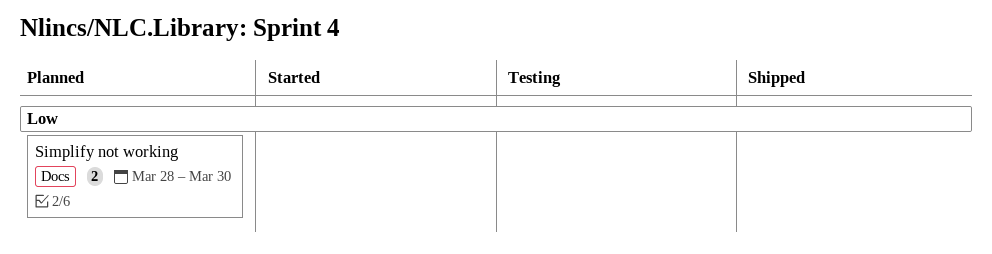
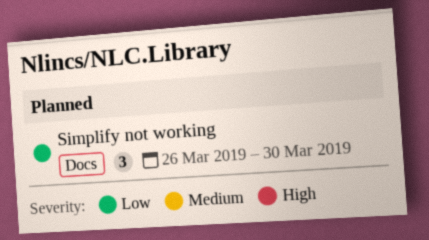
Simplify not working, estimate: 2 -> 3
Simplify not working, start: Mar 28 -> Mar 26

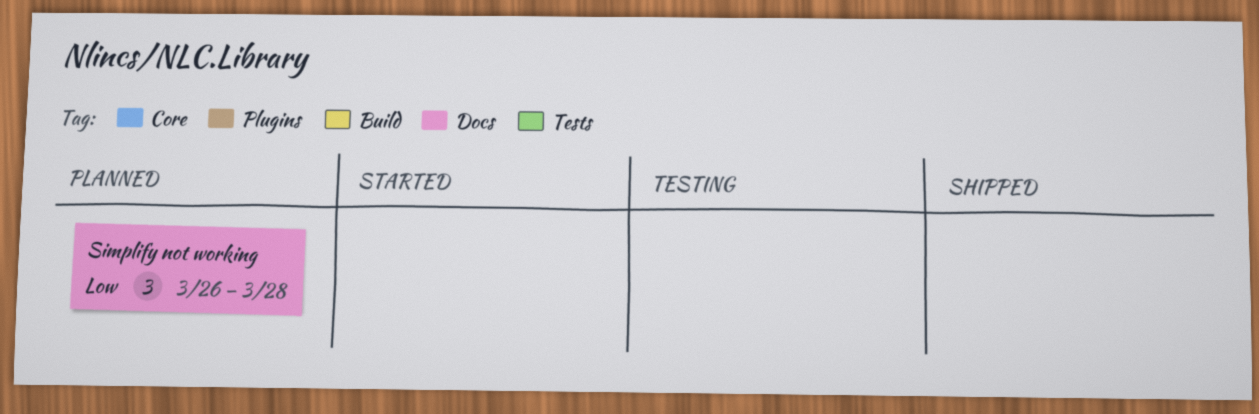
Simplify not working, due: Mar 30 -> Mar 28

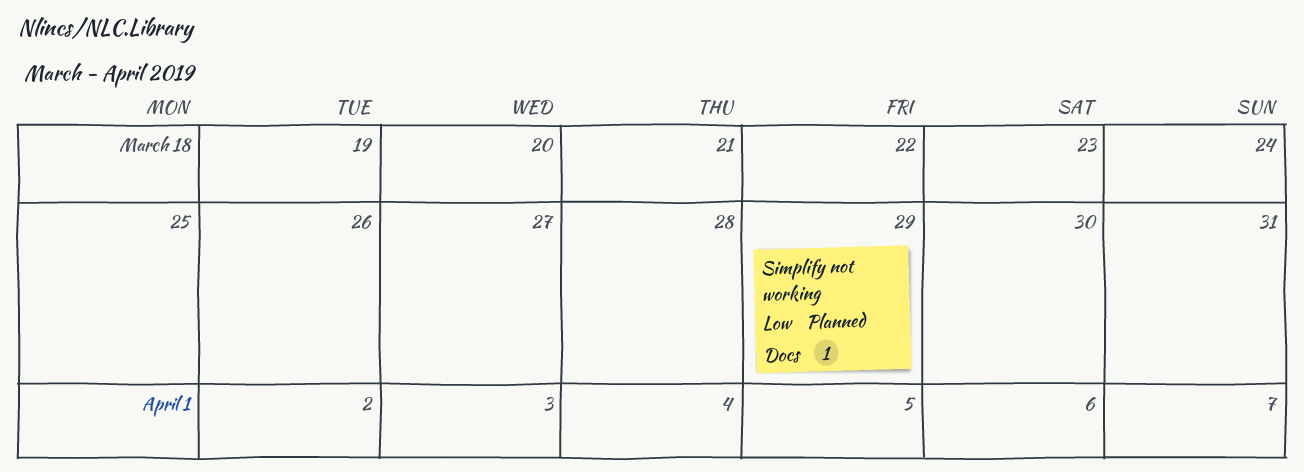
Simplify not working, estimate: 3 -> 1
Simplify not working, due: Mar 28 -> Mar 29

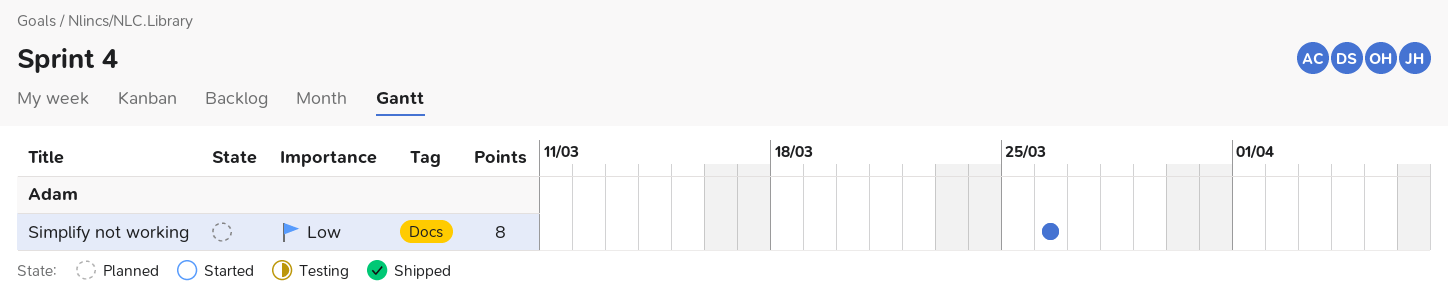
Simplify not working, estimate: 1 -> 8
Simplify not working, due: Mar 29 -> Mar 26

